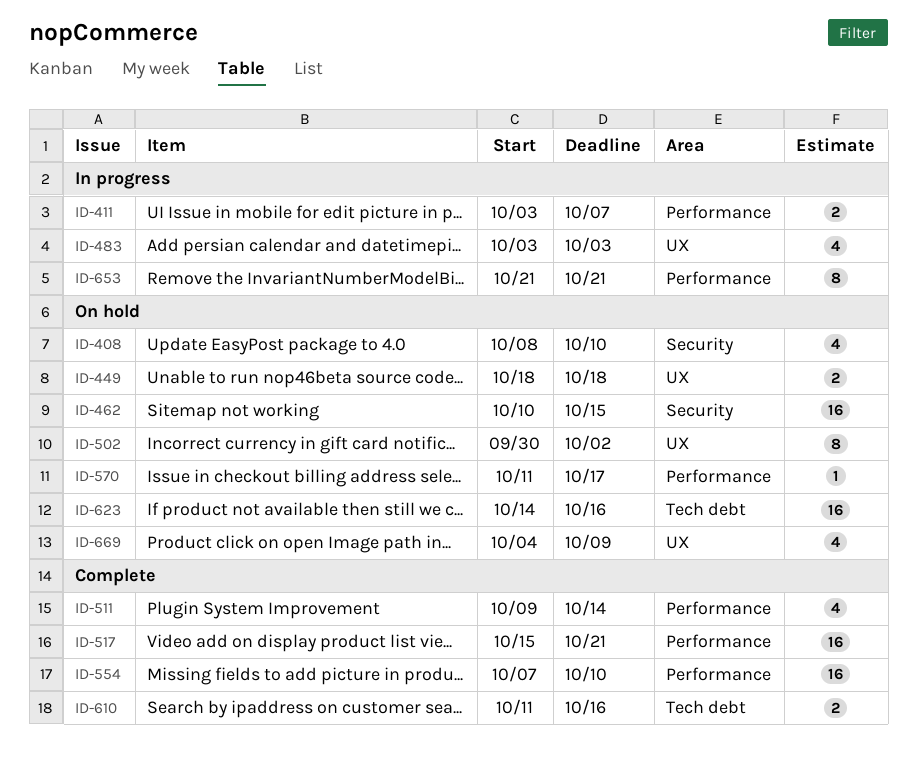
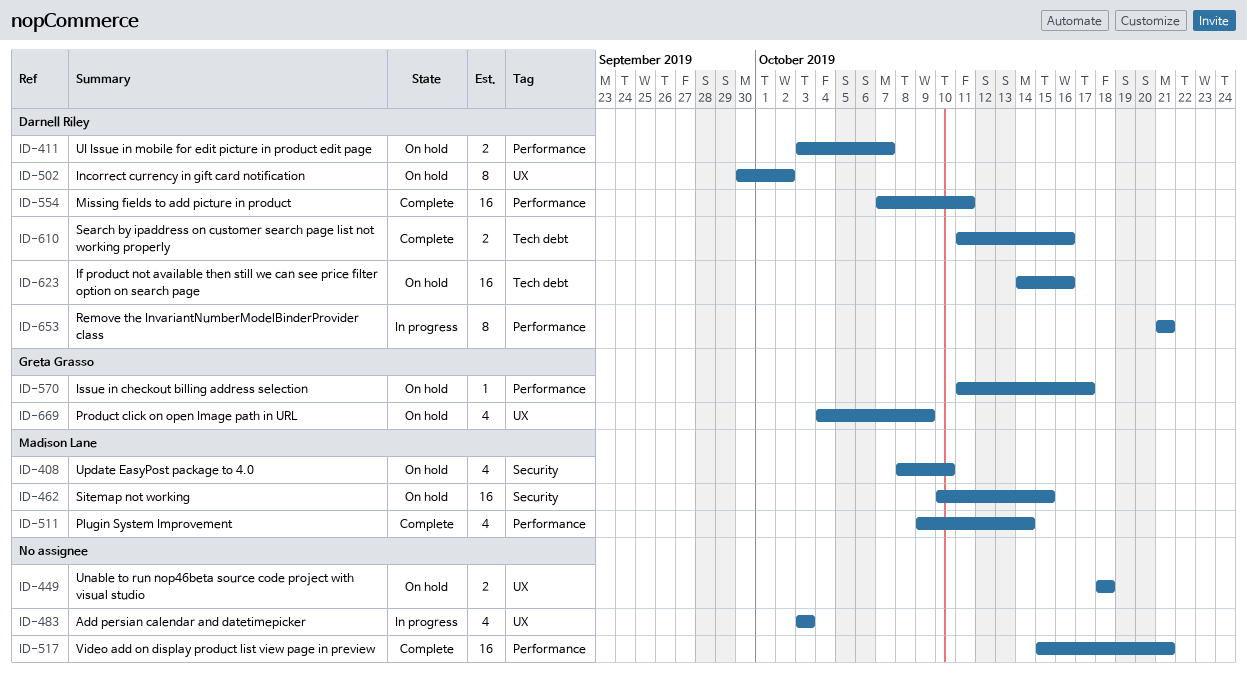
ID-411, status: In progress -> On hold
ID-554, due: Oct 10 -> Oct 11

